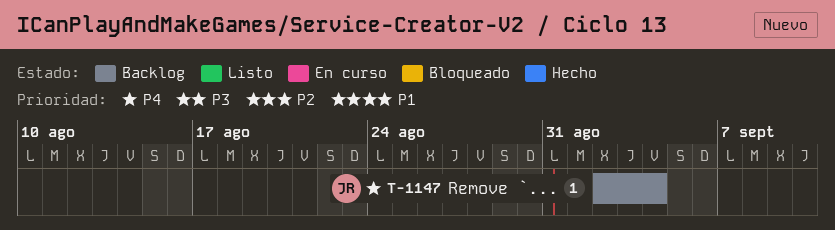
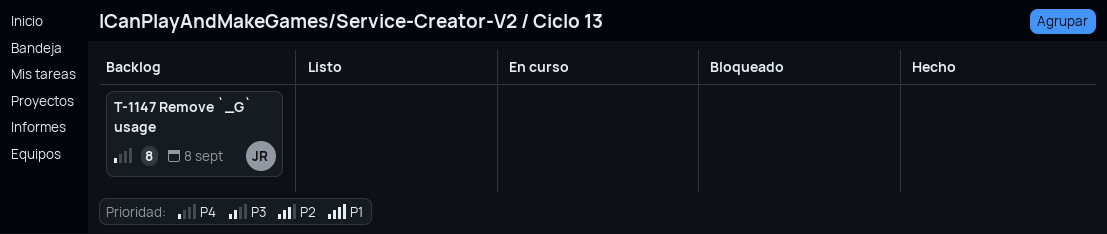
T-1147, estimate: 1 -> 8
T-1147, due: Sep 4 -> Sep 8

